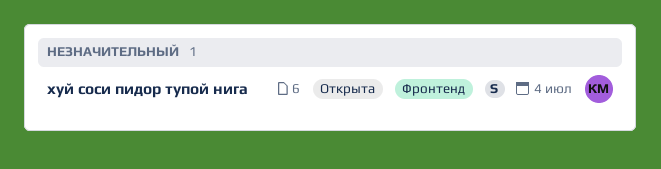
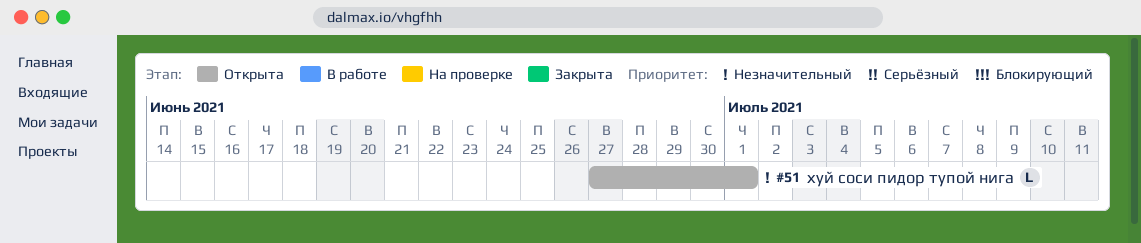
хуй соси пидор тупой нига, estimate: S -> L
хуй соси пидор тупой нига, due: Jul 4 -> Jul 1

